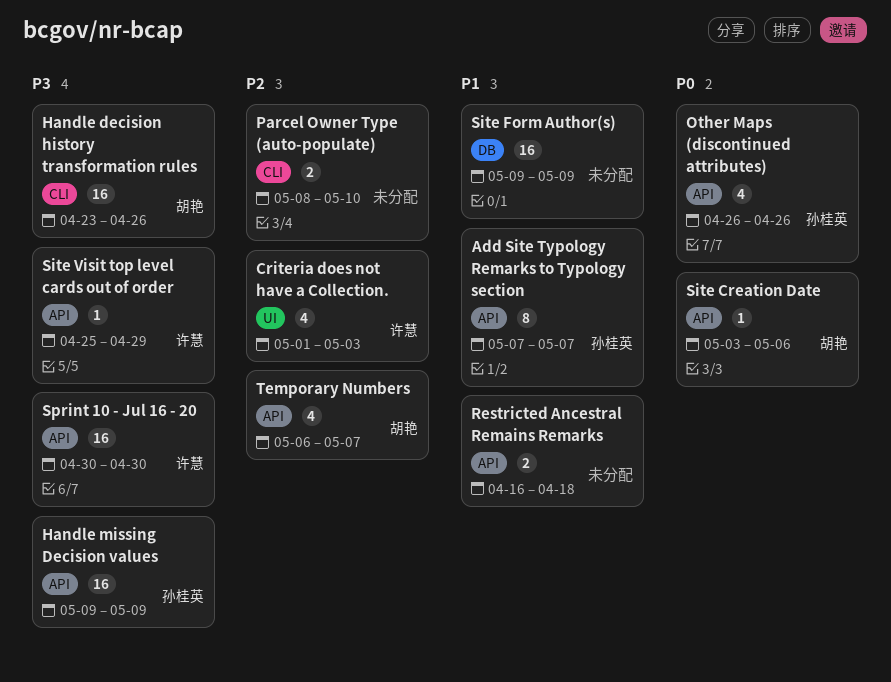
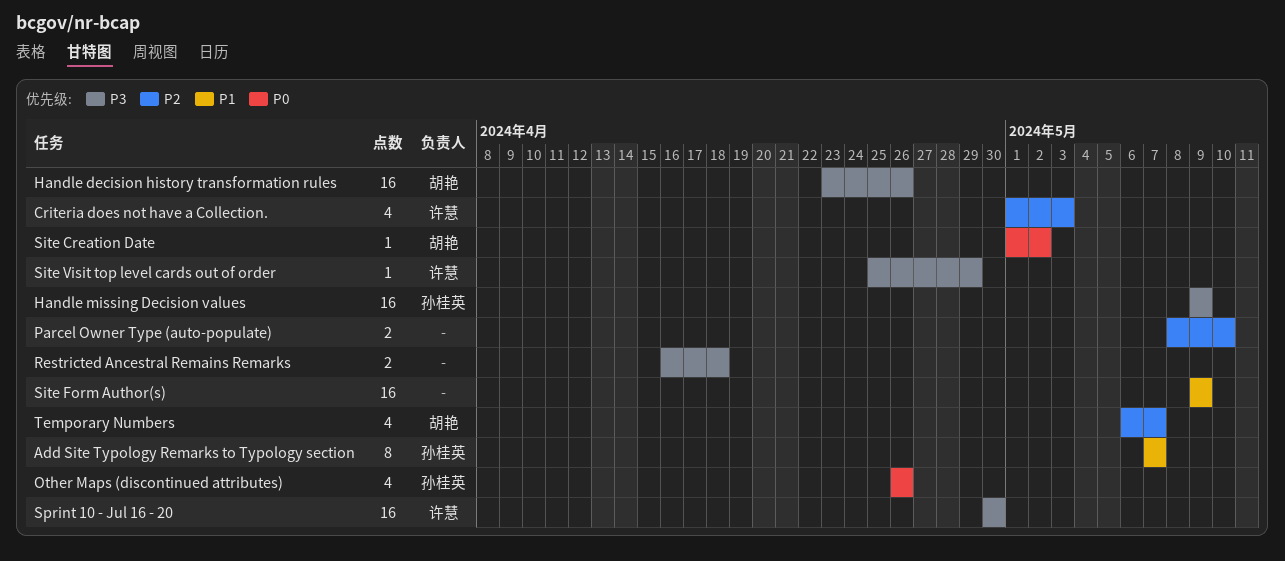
Restricted Ancestral Remains Remarks, priority: P1 -> P3
Site Creation Date, start: May 3 -> May 1
Site Creation Date, due: May 6 -> May 2

